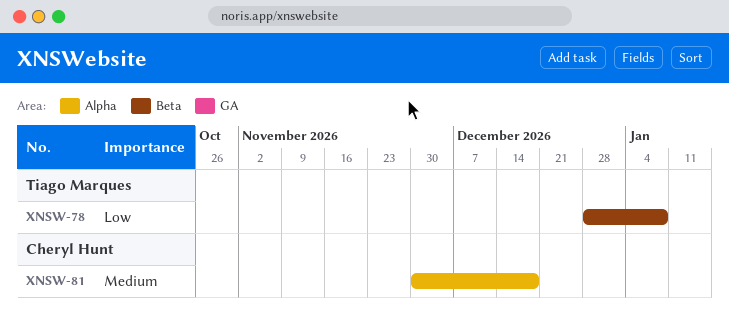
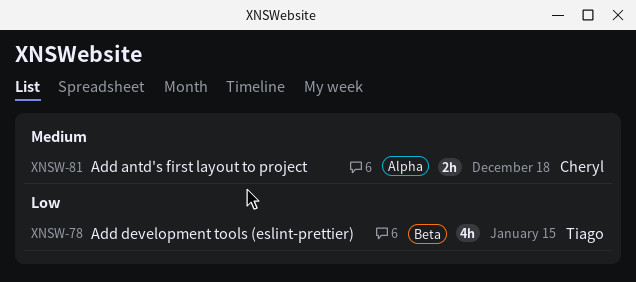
XNSW-78, due: Jan 8 -> Jan 15

